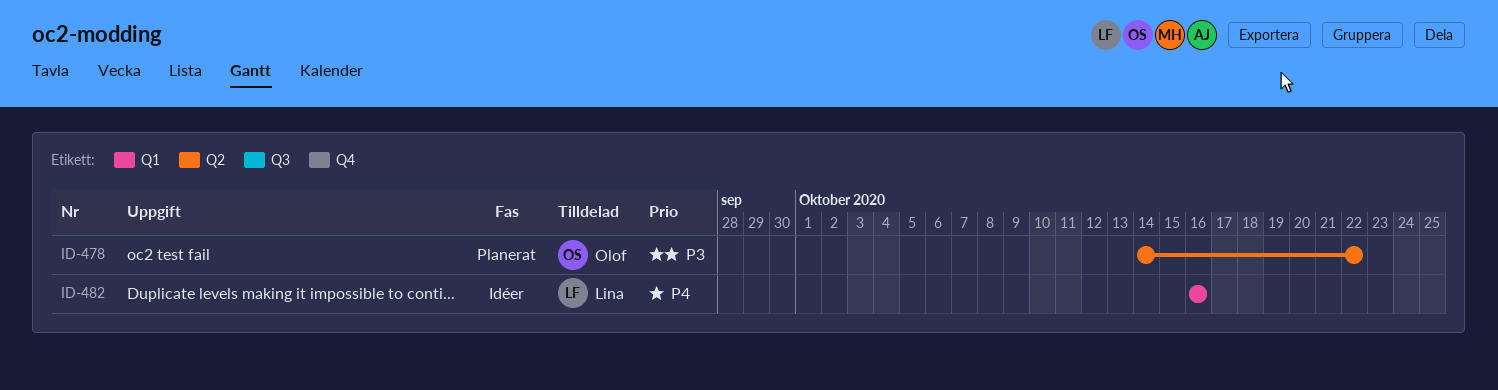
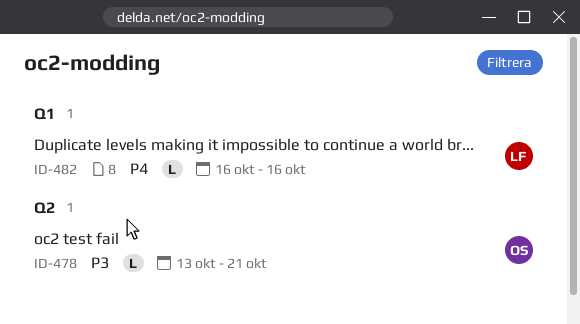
ID-478, start: Oct 14 -> Oct 13
ID-478, due: Oct 22 -> Oct 21

